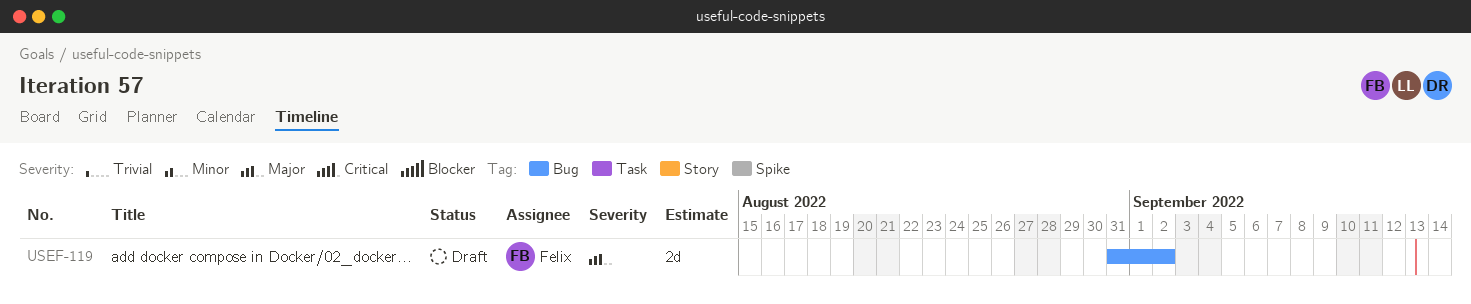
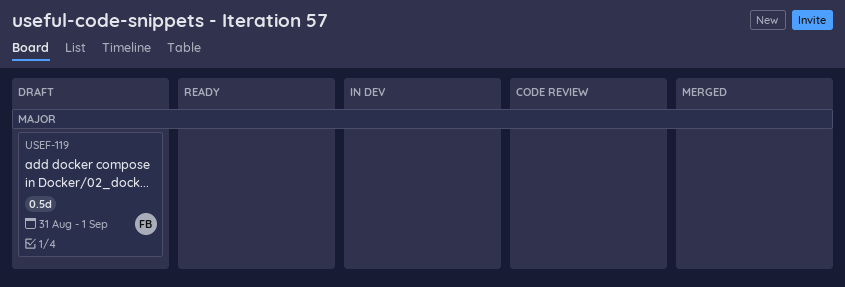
USEF-119, estimate: 2d -> 0.5d
USEF-119, due: Sep 2 -> Sep 1

